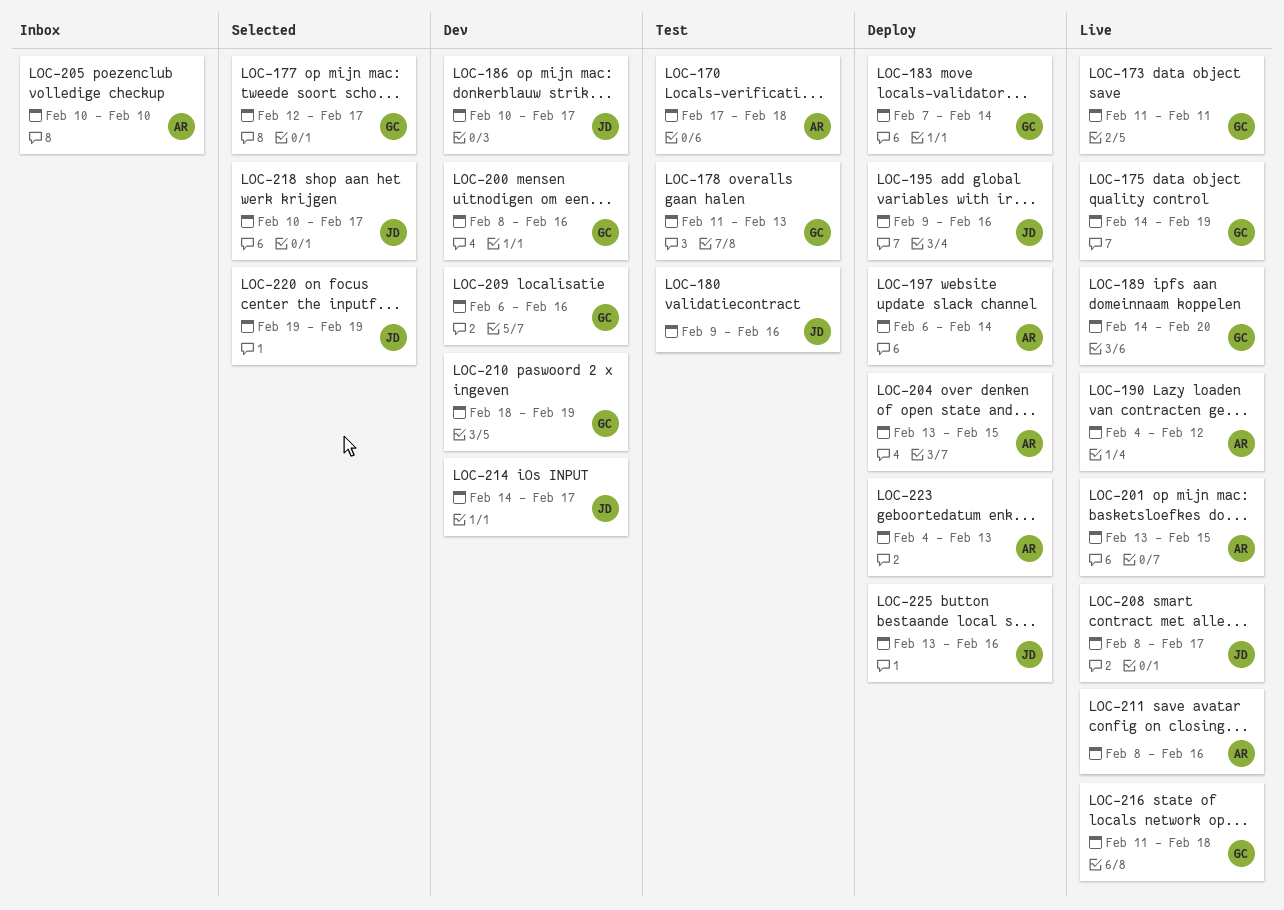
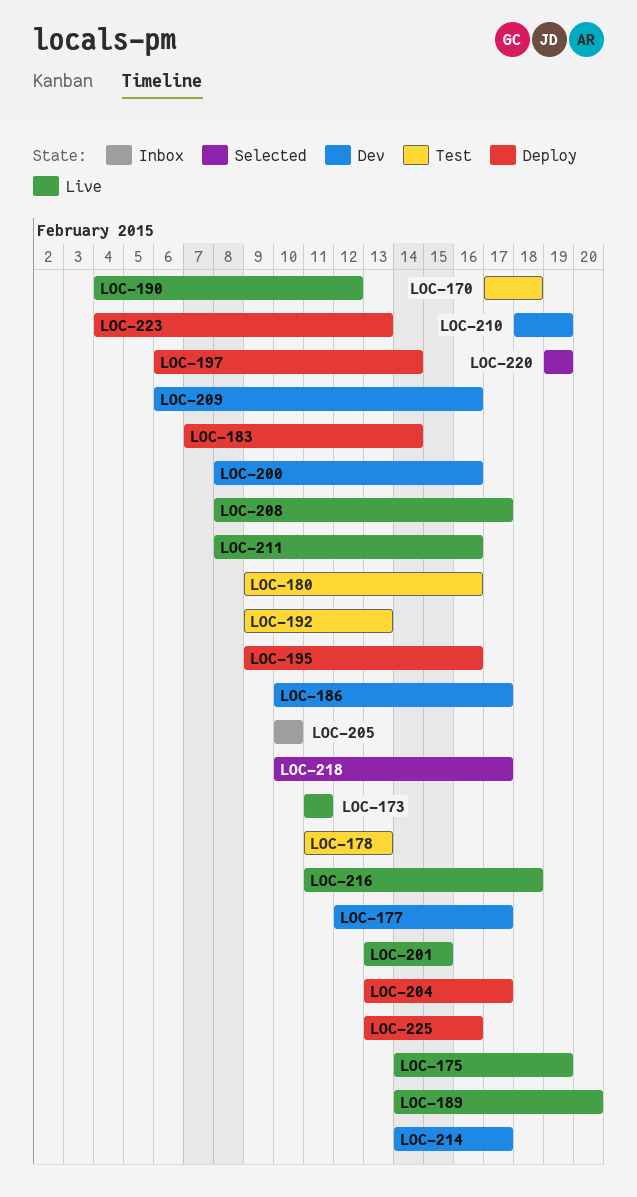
LOC-177, status: Selected -> Dev
LOC-192: none -> present
LOC-204, due: Feb 15 -> Feb 17

